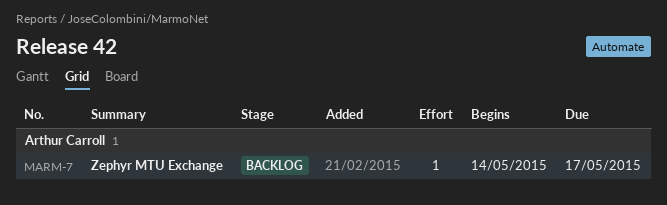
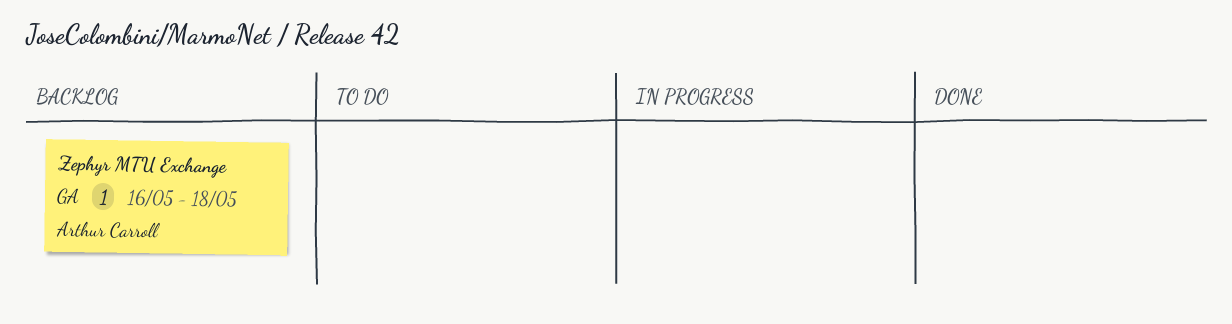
Zephyr MTU Exchange, start: May 14 -> May 16
Zephyr MTU Exchange, due: May 17 -> May 18

